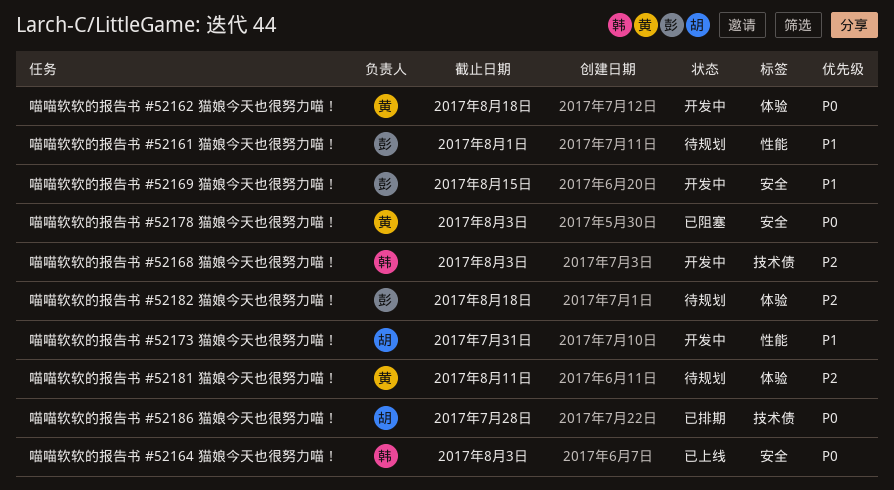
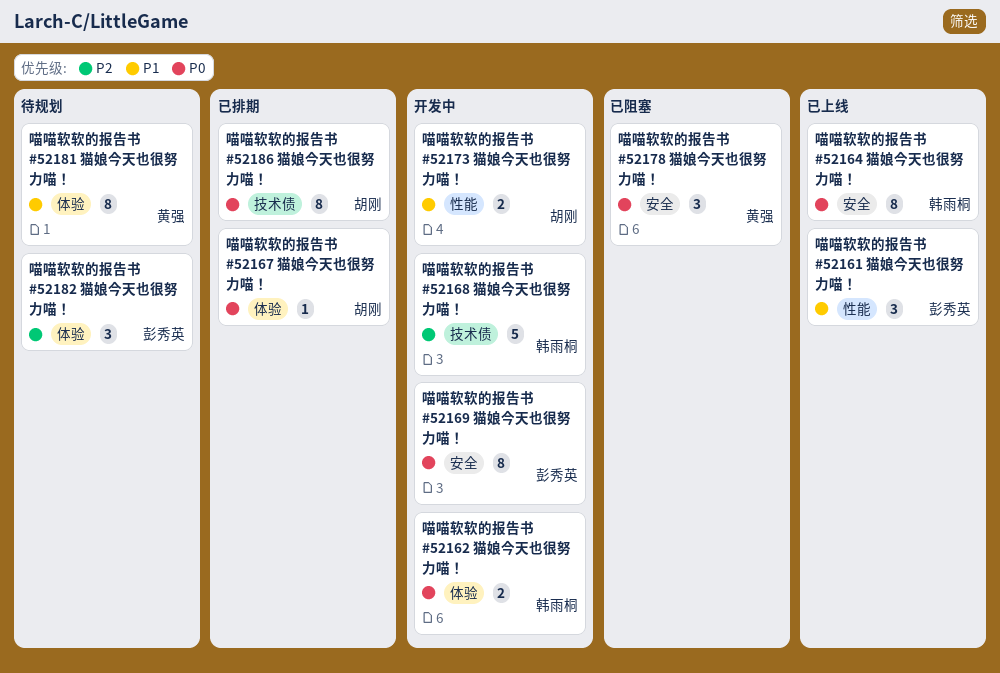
喵喵软软的报告书 #52161 猫娘今天也很努力喵！, status: 待规划 -> 已上线
喵喵软软的报告书 #52162 猫娘今天也很努力喵！, owner: 黄强 -> 韩雨桐
喵喵软软的报告书 #52167 猫娘今天也很努力喵！: none -> present
喵喵软软的报告书 #52169 猫娘今天也很努力喵！, priority: P1 -> P0
喵喵软软的报告书 #52181 猫娘今天也很努力喵！, priority: P2 -> P1

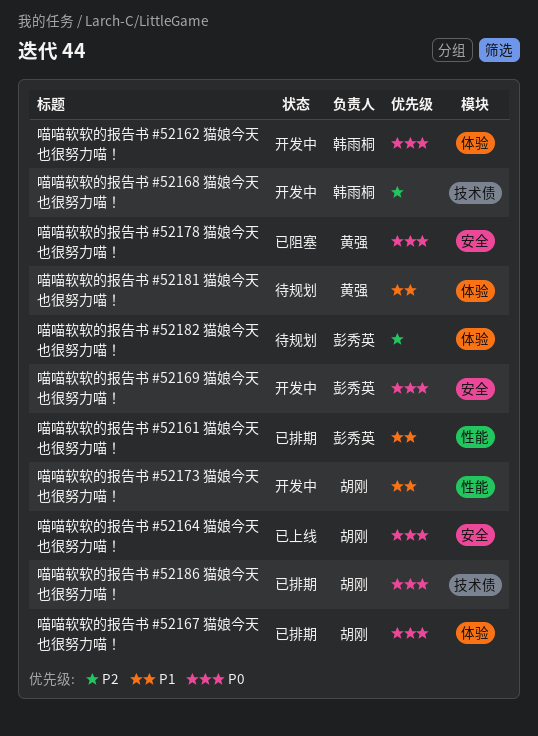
喵喵软软的报告书 #52161 猫娘今天也很努力喵！, status: 已上线 -> 已排期
喵喵软软的报告书 #52164 猫娘今天也很努力喵！, owner: 韩雨桐 -> 胡刚

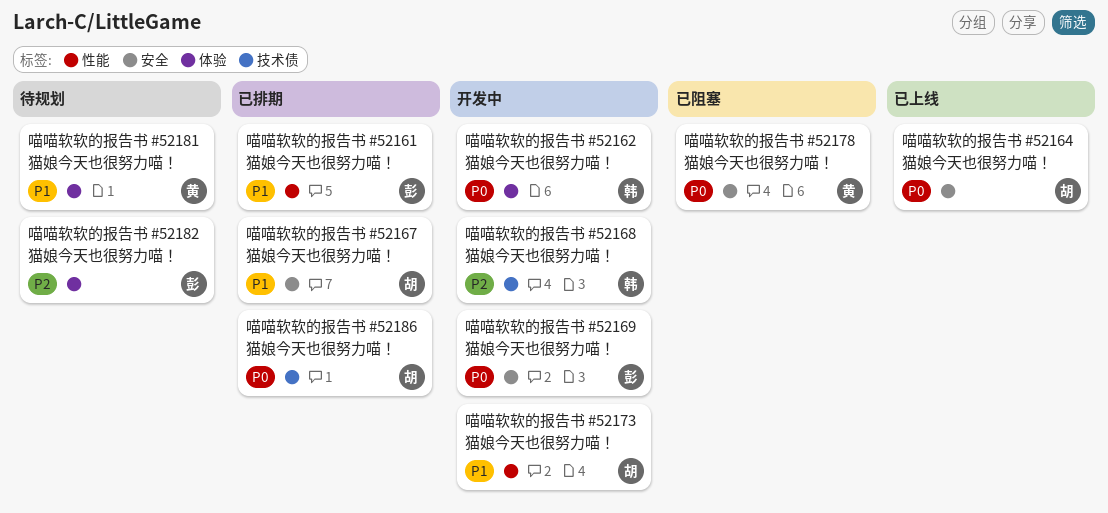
喵喵软软的报告书 #52167 猫娘今天也很努力喵！, priority: P0 -> P1
喵喵软软的报告书 #52167 猫娘今天也很努力喵！, label: 体验 -> 安全

